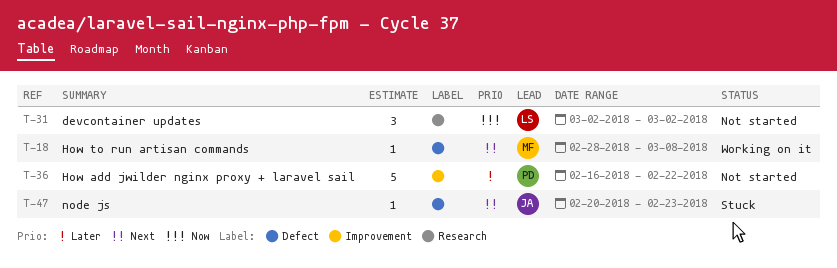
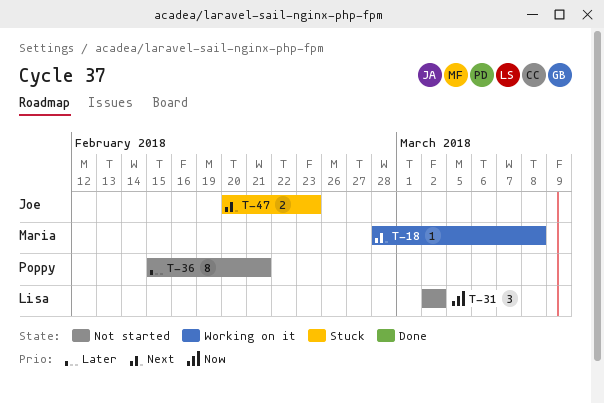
T-36, estimate: 5 -> 8
T-36, start: Feb 16 -> Feb 15
T-36, due: Feb 22 -> Feb 21
T-47, estimate: 1 -> 2

